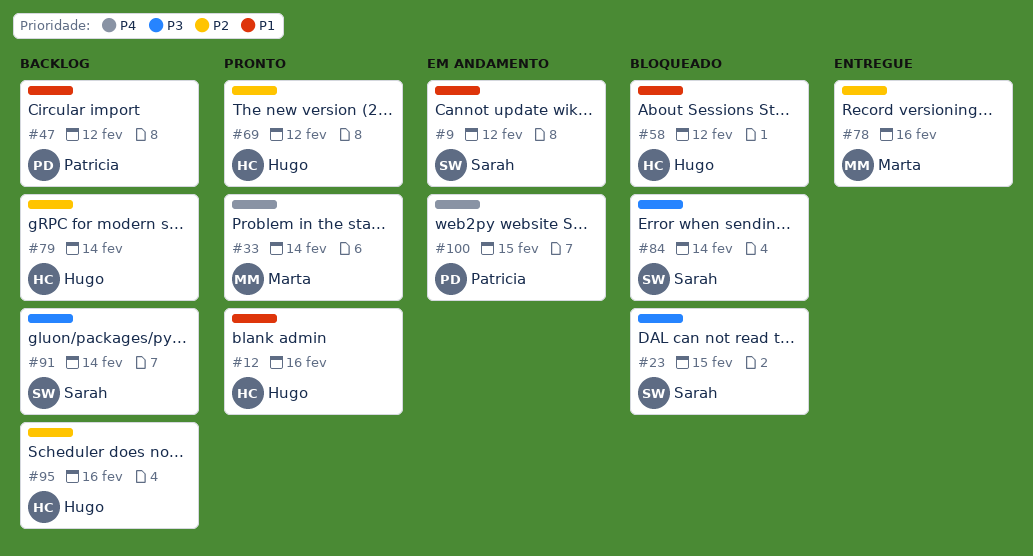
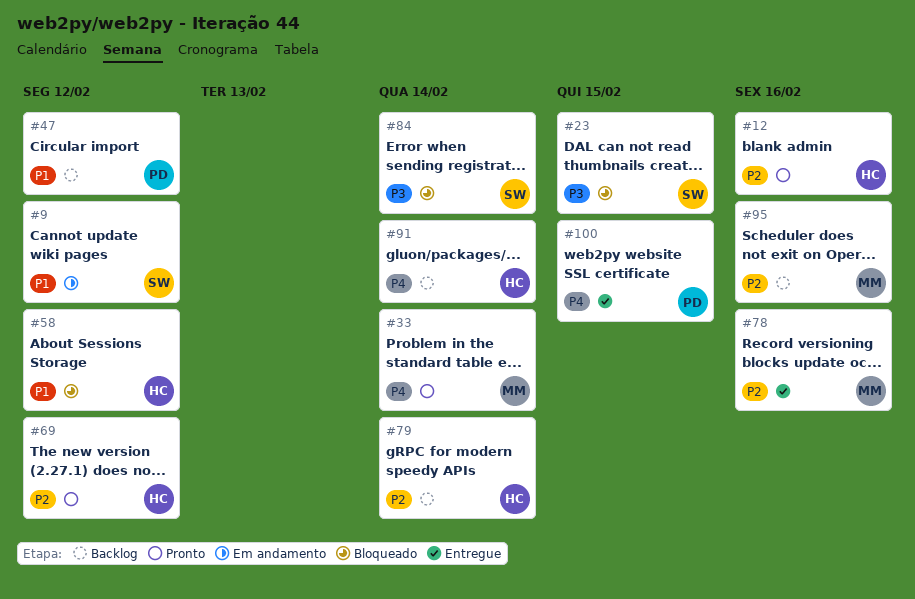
#12, priority: P1 -> P2
#91, owner: Sarah -> Hugo
#91, priority: P3 -> P4
#95, owner: Hugo -> Marta
#100, status: Em andamento -> Entregue

